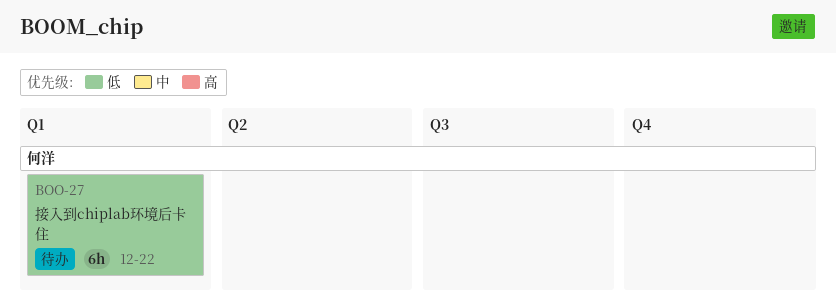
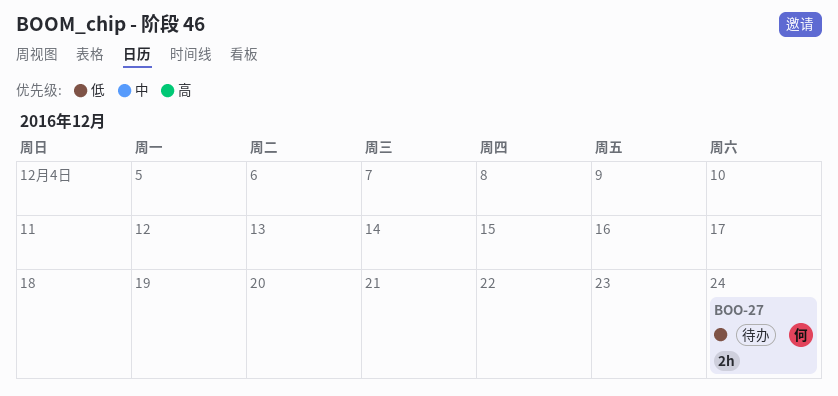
BOO-27, estimate: 6h -> 2h
BOO-27, due: Dec 22 -> Dec 24

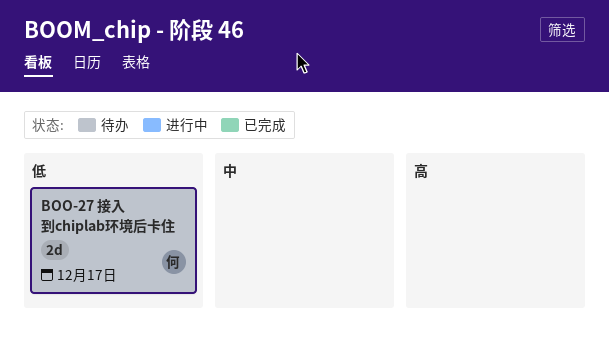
BOO-27, estimate: 2h -> 2d
BOO-27, due: Dec 24 -> Dec 17

